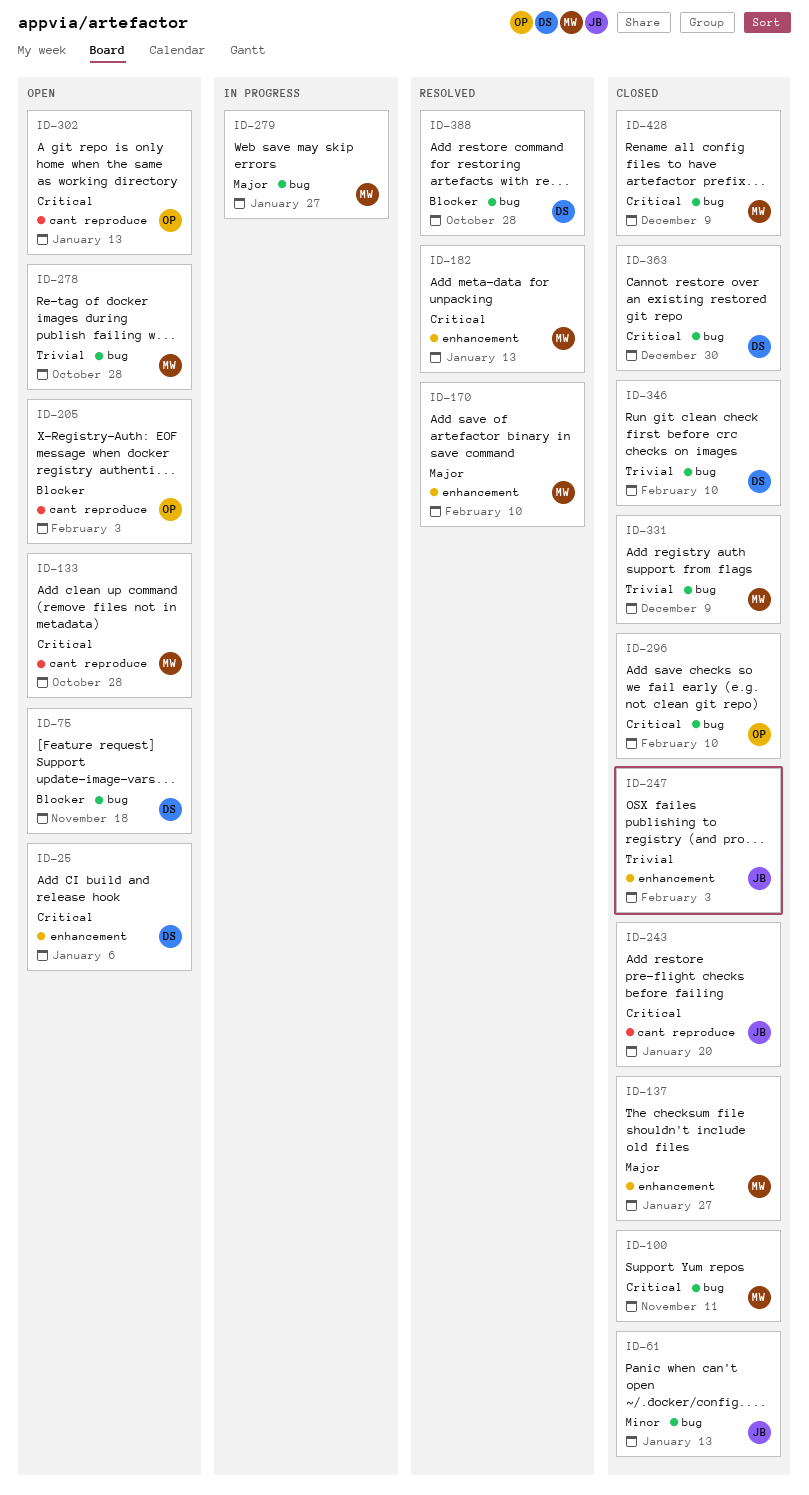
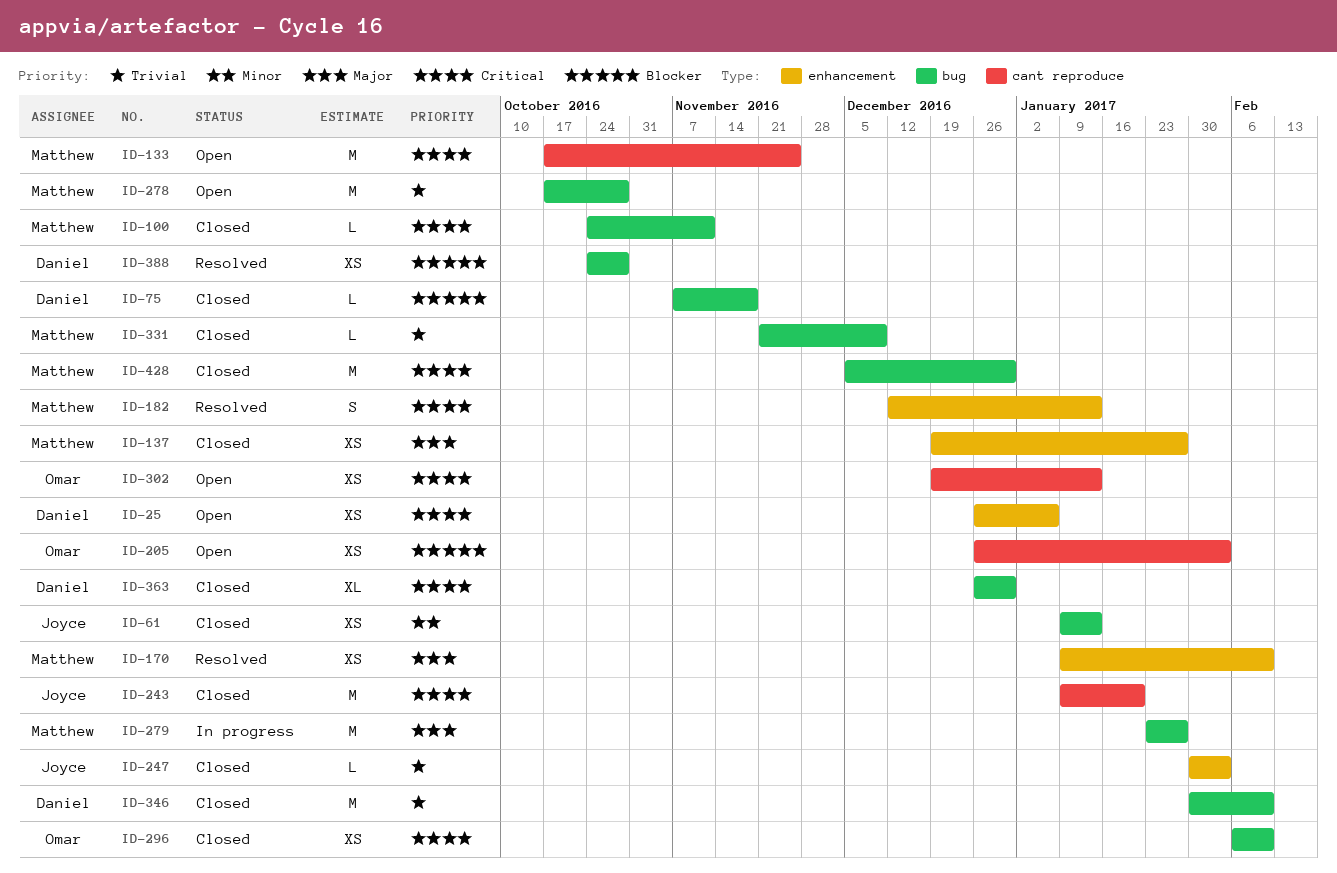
ID-75, status: Open -> Closed
ID-133, due: Oct 28 -> Nov 25
ID-428, due: Dec 9 -> Dec 30

